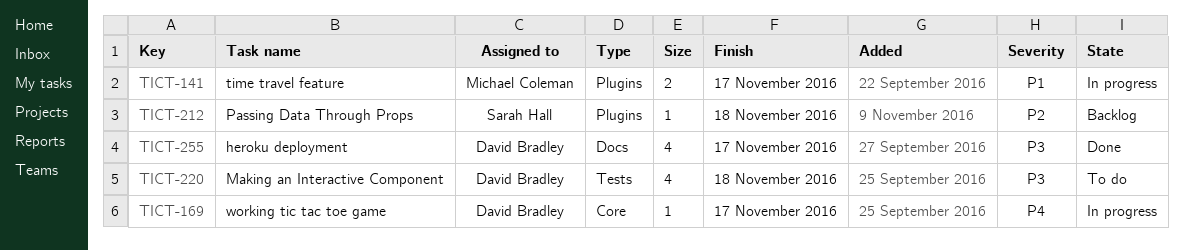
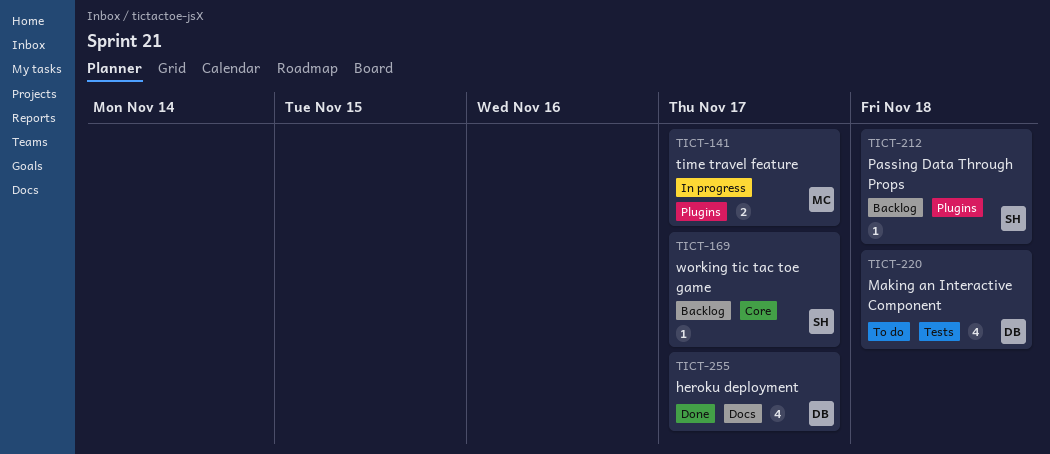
TICT-169, status: In progress -> Backlog
TICT-169, owner: David Bradley -> Sarah Hall

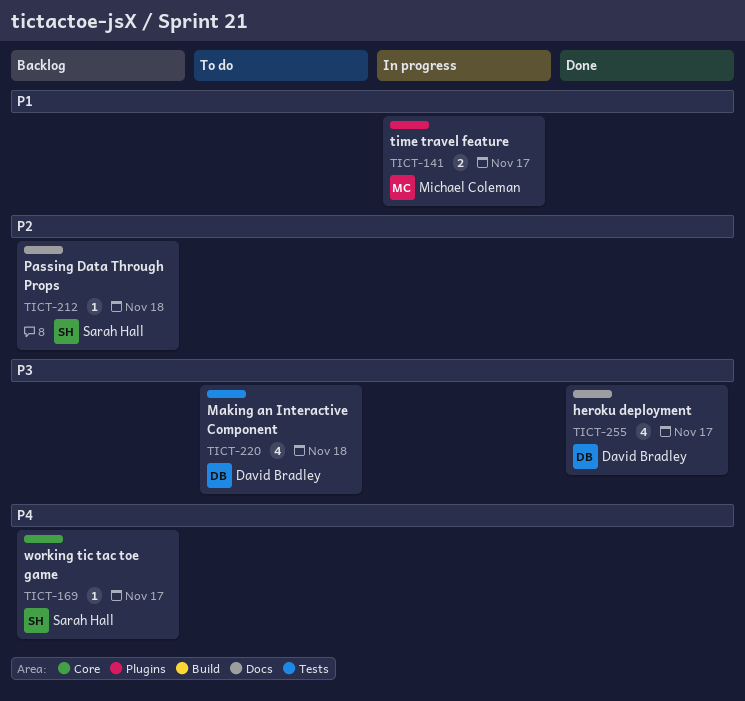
TICT-212, label: Plugins -> Docs

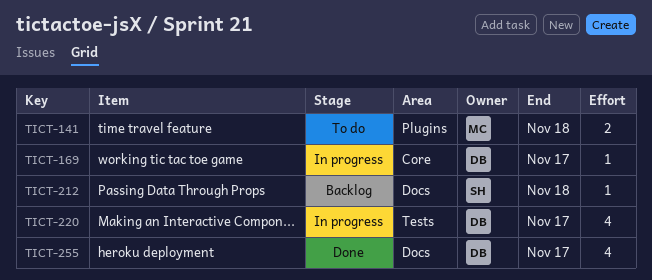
TICT-141, status: In progress -> To do
TICT-141, due: Nov 17 -> Nov 18
TICT-169, status: Backlog -> In progress
TICT-169, owner: Sarah Hall -> David Bradley
TICT-220, status: To do -> In progress
TICT-220, due: Nov 18 -> Nov 17

